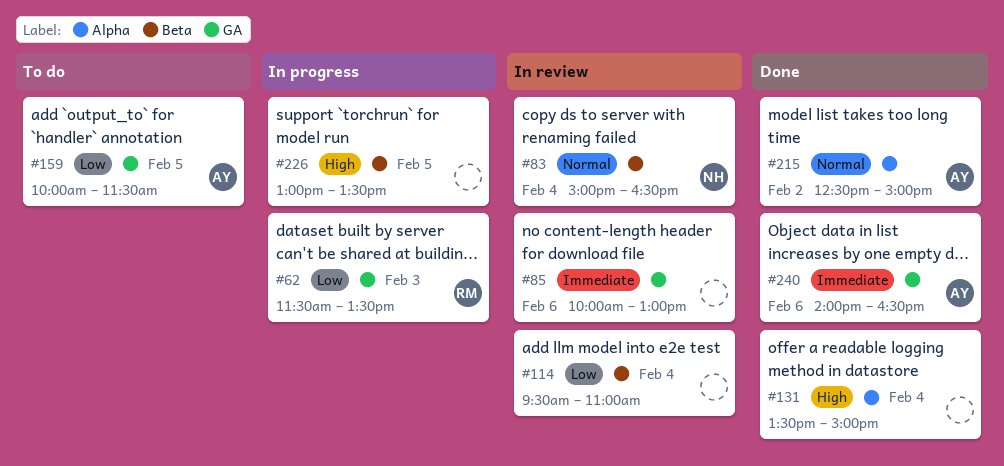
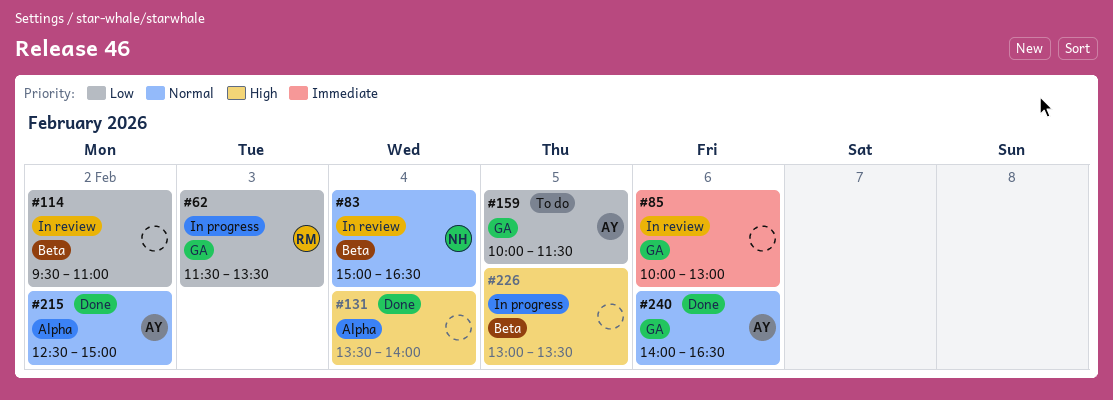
#114, day: Feb 4 -> Feb 2
#131, ends: 15:00 -> 14:00
#240, priority: Immediate -> Normal

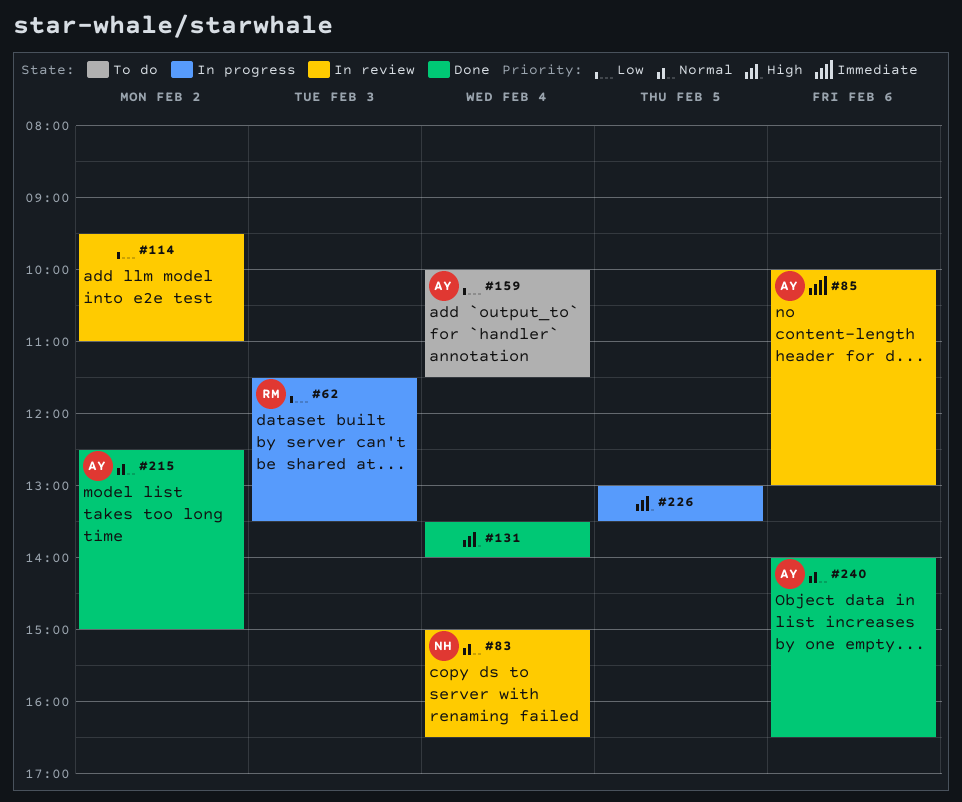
#85, owner: none -> AY
#159, day: Feb 5 -> Feb 4

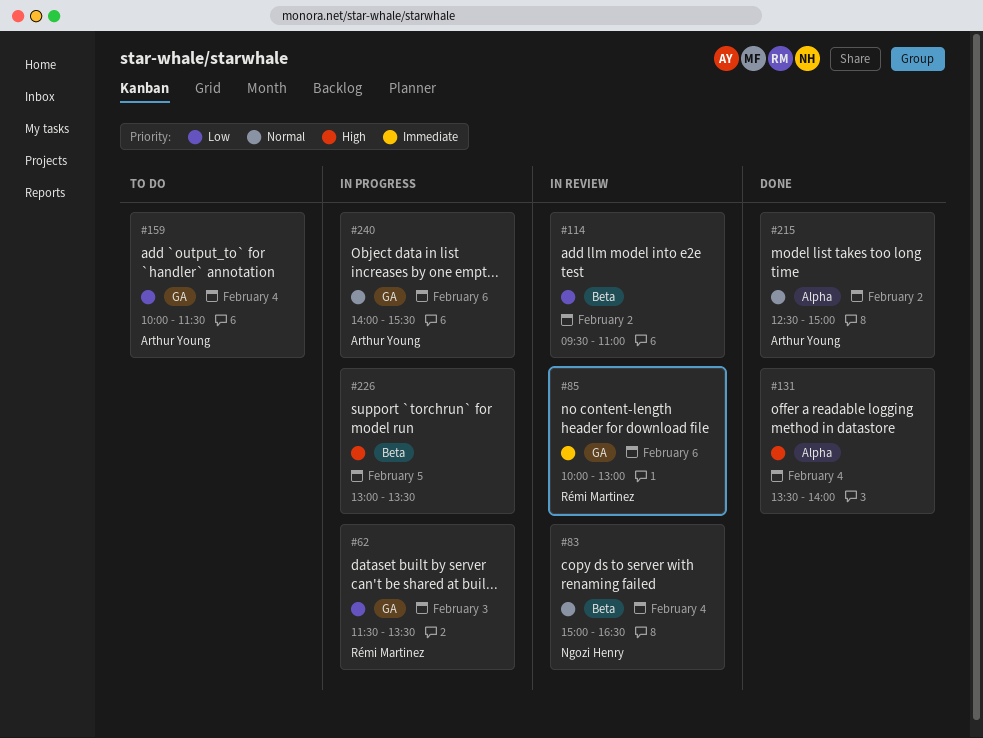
#85, owner: Arthur Young -> Rémi Martinez
#240, status: Done -> In progress
#240, ends: 16:30 -> 15:30

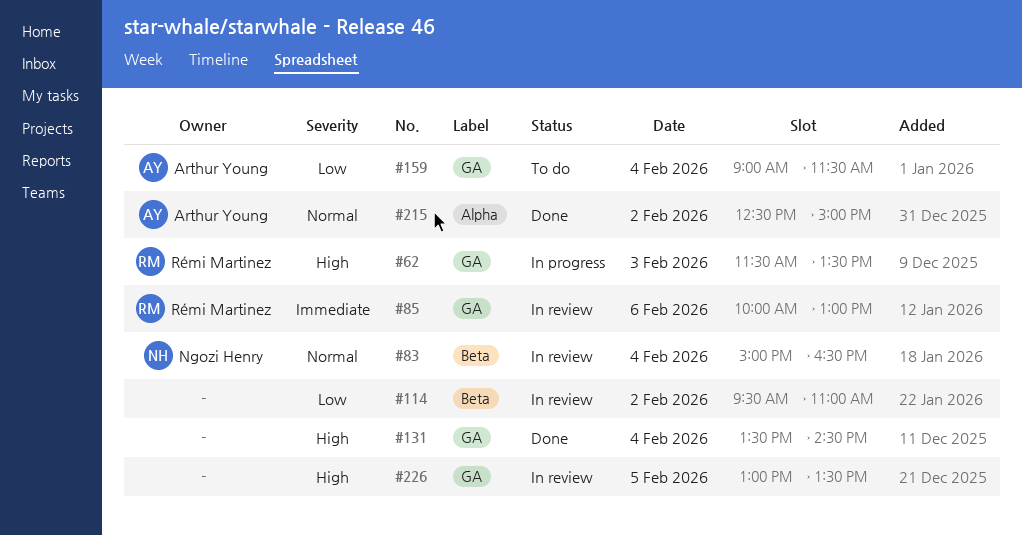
#62, priority: Low -> High
#131, label: Alpha -> GA
#131, ends: 14:00 -> 14:30
#159, begins: 10:00 -> 09:00
#226, status: In progress -> In review
#226, label: Beta -> GA
#240: present -> none

